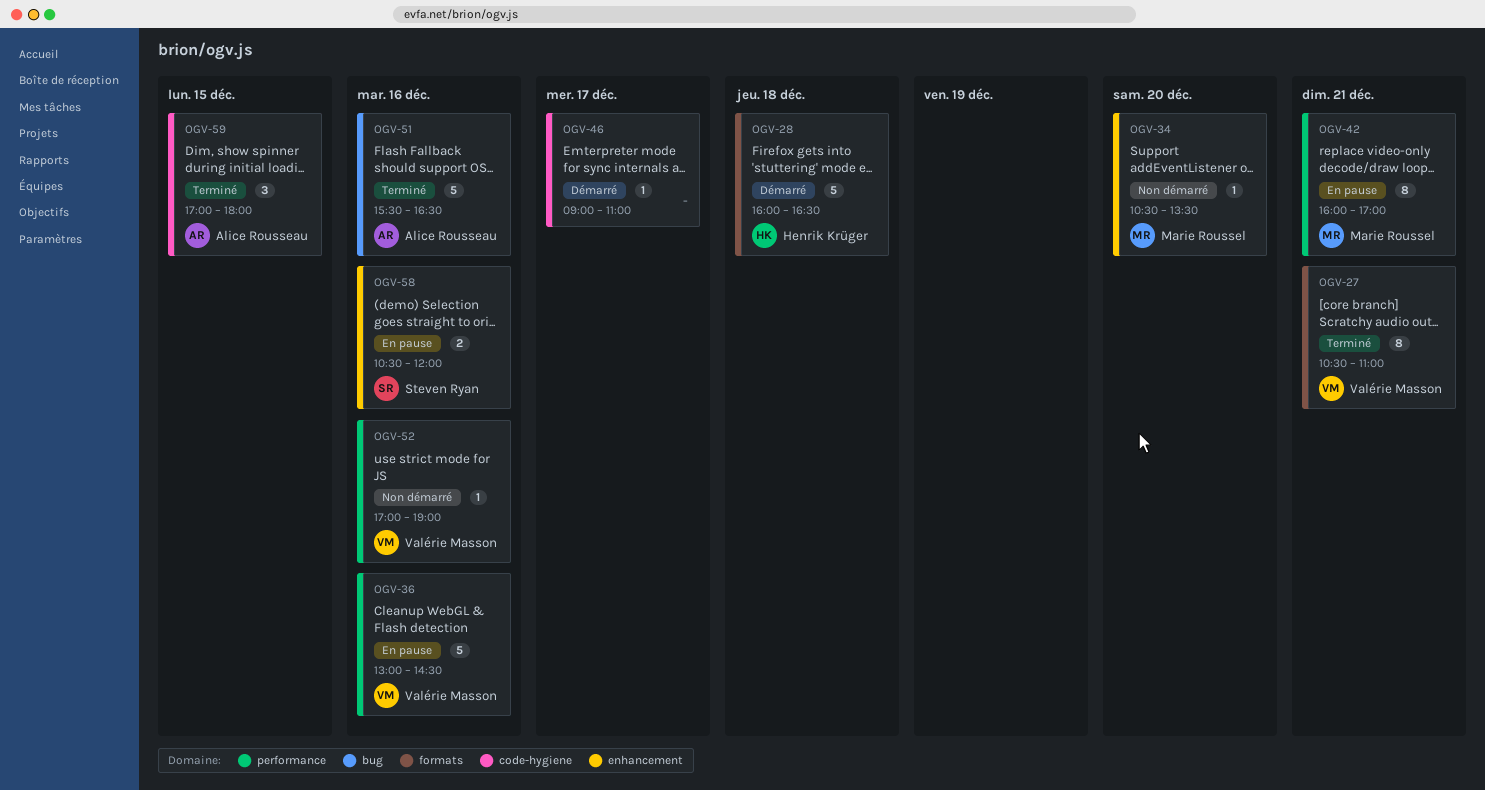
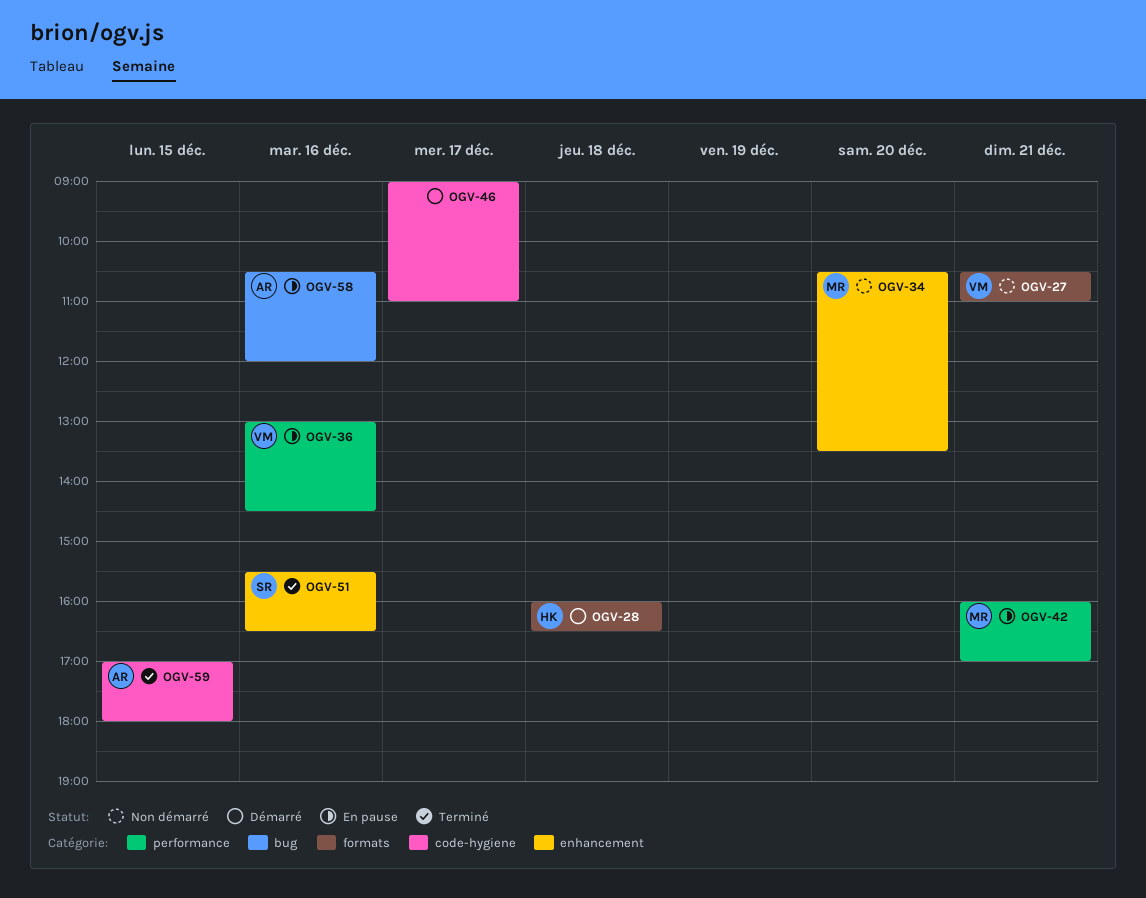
OGV-27, status: Terminé -> Non démarré
OGV-51, owner: Alice Rousseau -> Steven Ryan
OGV-51, label: bug -> enhancement
OGV-52: present -> none
OGV-58, owner: Steven Ryan -> Alice Rousseau
OGV-58, label: enhancement -> bug

